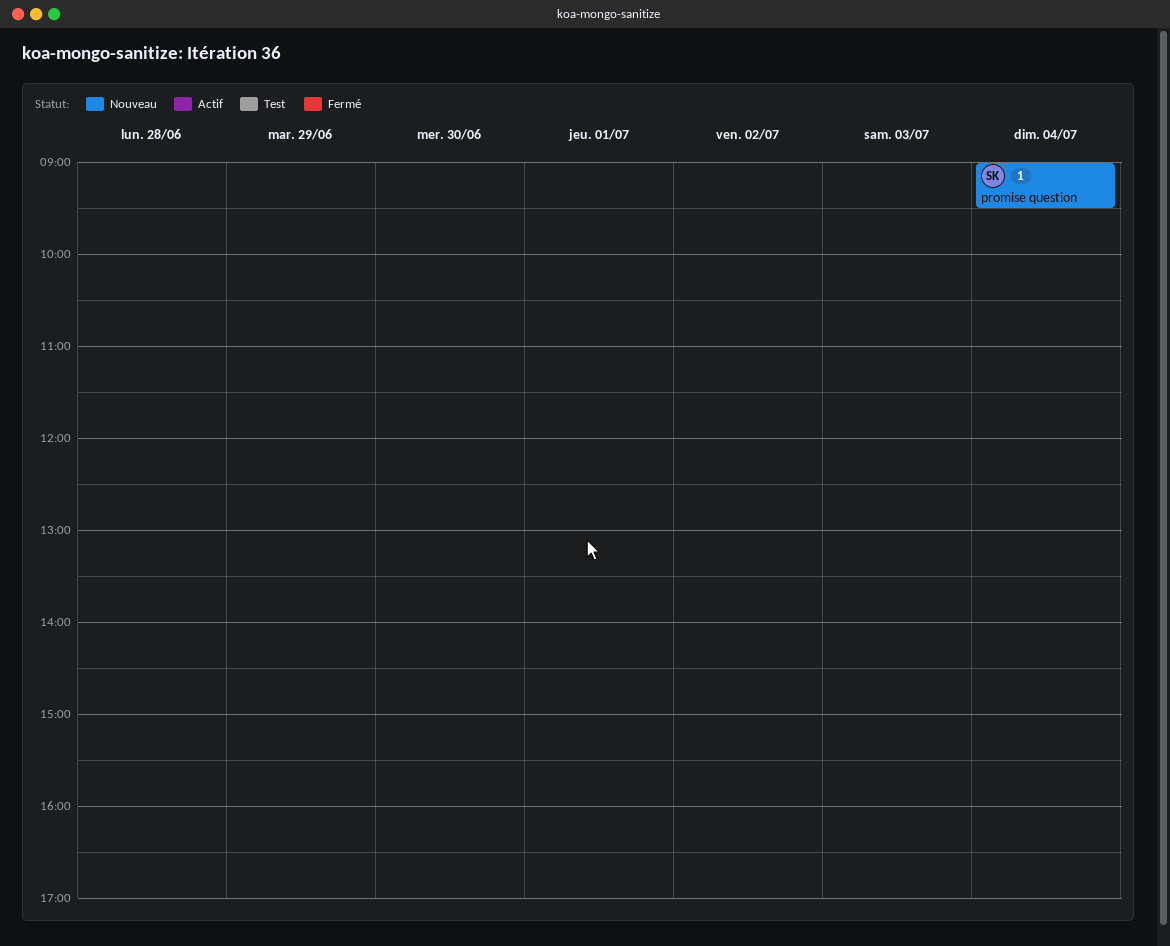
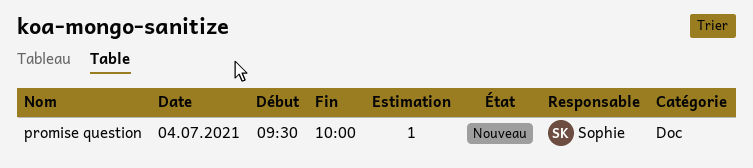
promise question, begins: 09:00 -> 09:30
promise question, ends: 09:30 -> 10:00

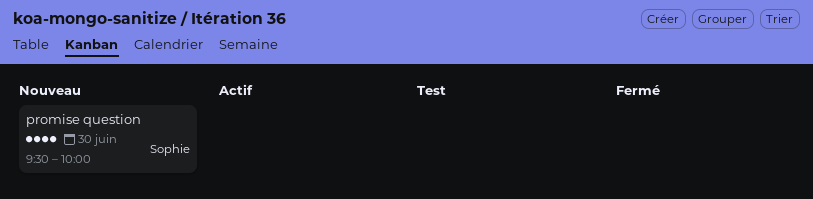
promise question, estimate: 1 -> 4
promise question, day: Jul 4 -> Jun 30

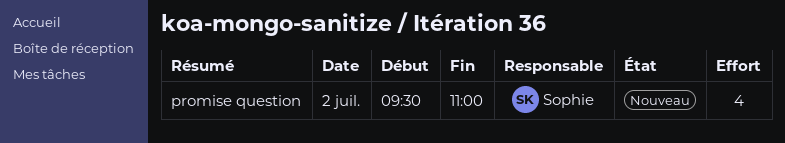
promise question, day: Jun 30 -> Jul 2
promise question, ends: 10:00 -> 11:00

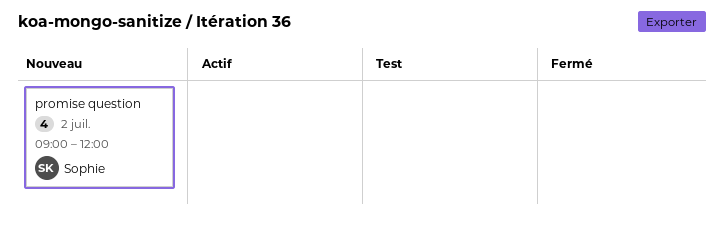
promise question, begins: 09:30 -> 09:00
promise question, ends: 11:00 -> 12:00

